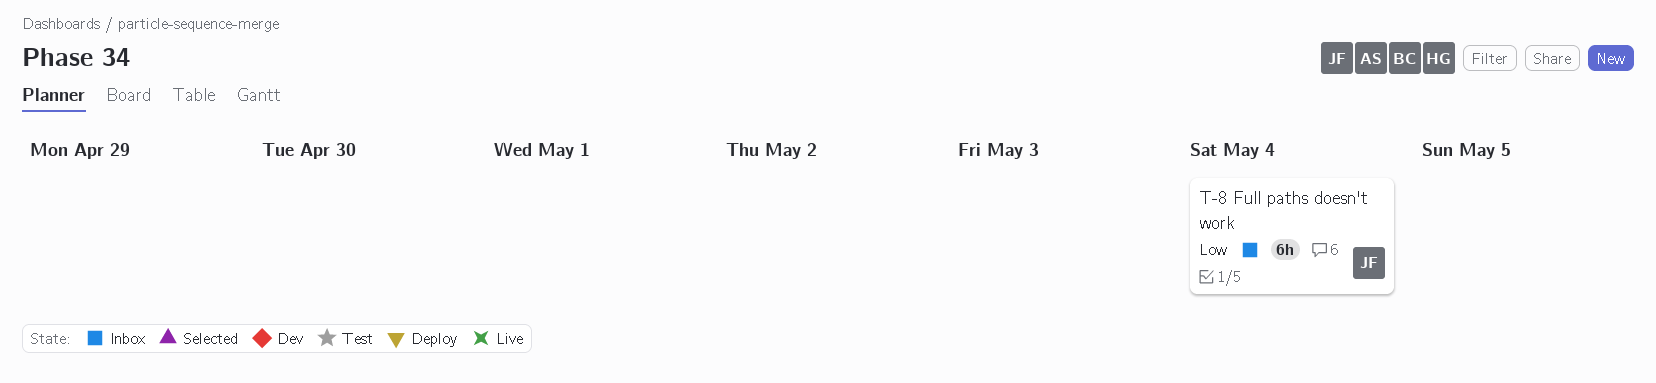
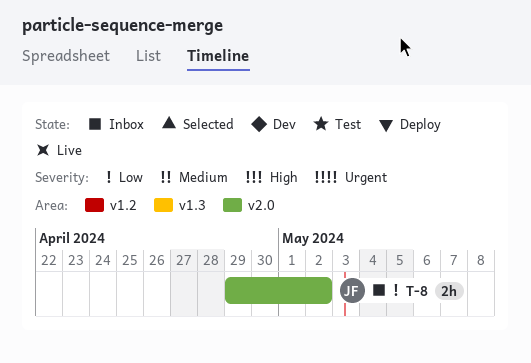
T-8, estimate: 6h -> 2h
T-8, due: May 4 -> May 2

